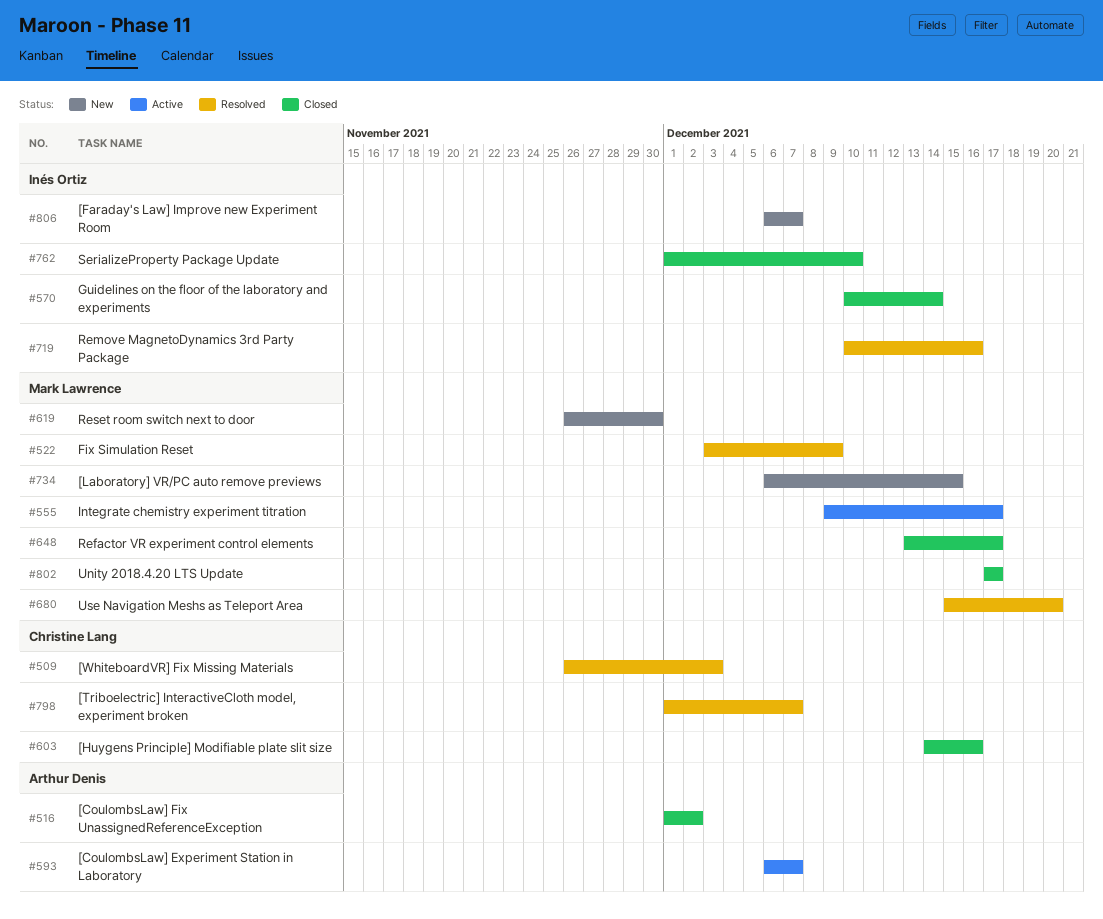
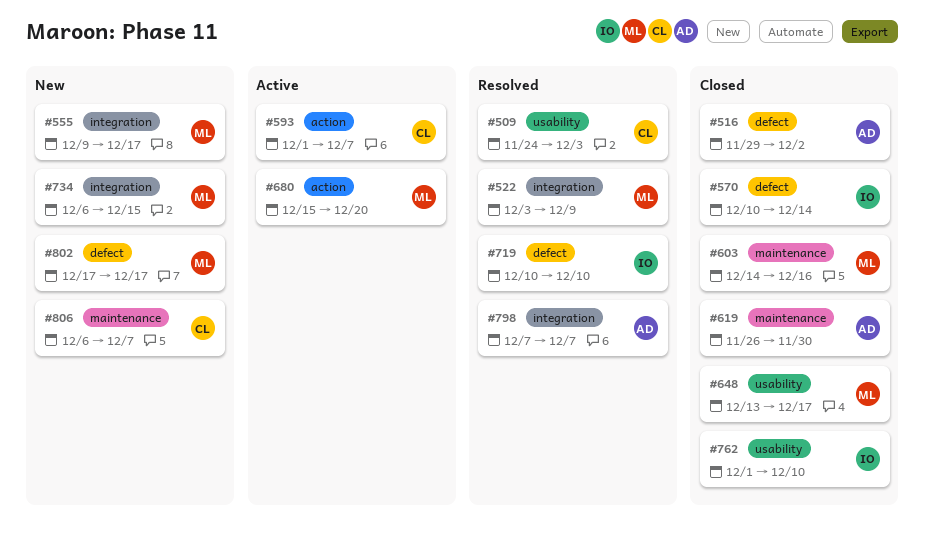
#509, start: Nov 26 -> Nov 24
#516, start: Dec 1 -> Nov 29
#555, status: Active -> New
#593, owner: Arthur Denis -> Christine Lang
#593, start: Dec 6 -> Dec 1
#603, owner: Christine Lang -> Mark Lawrence
#619, status: New -> Closed
#619, owner: Mark Lawrence -> Arthur Denis
#680, status: Resolved -> Active
#719, due: Dec 16 -> Dec 10
#798, owner: Christine Lang -> Arthur Denis
#798, start: Dec 1 -> Dec 7
#802, status: Closed -> New
#806, owner: Inés Ortiz -> Christine Lang

